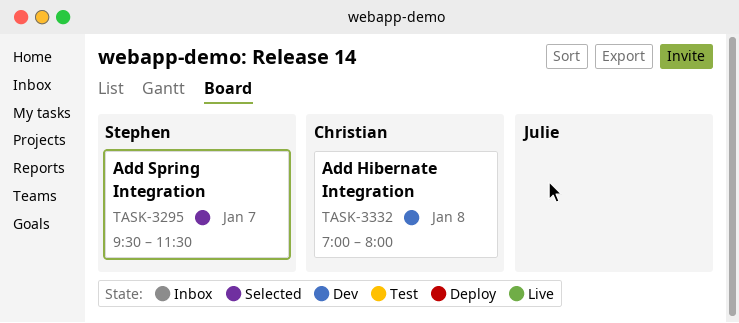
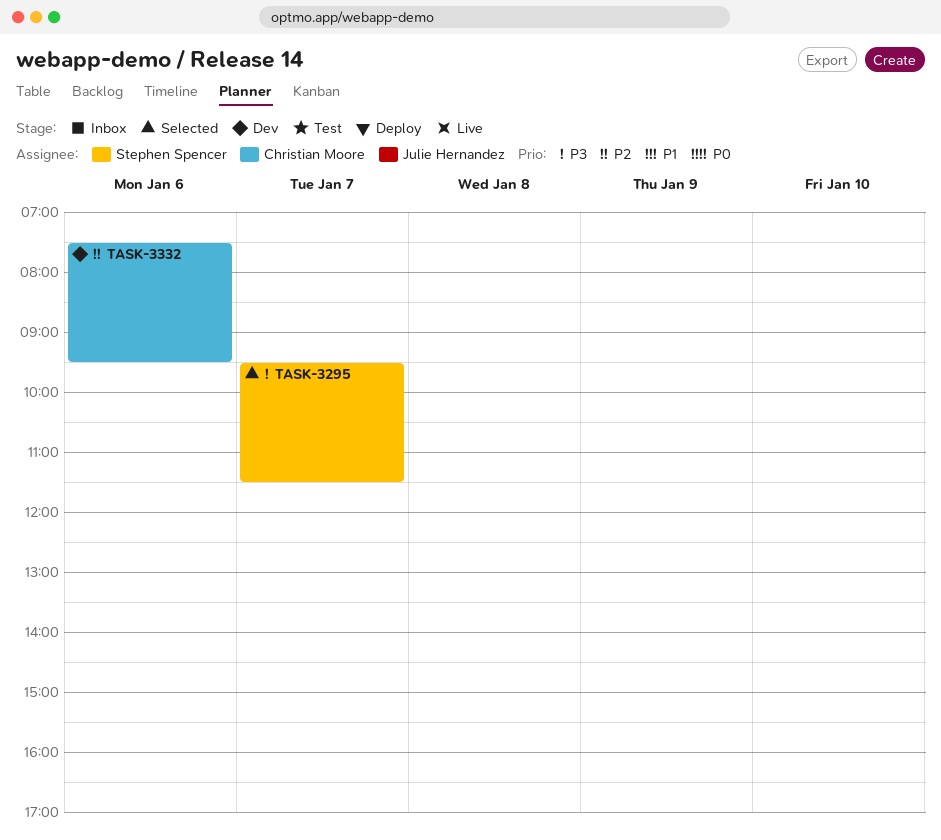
TASK-3332, day: Jan 8 -> Jan 6
TASK-3332, begins: 07:00 -> 07:30
TASK-3332, ends: 08:00 -> 09:30

